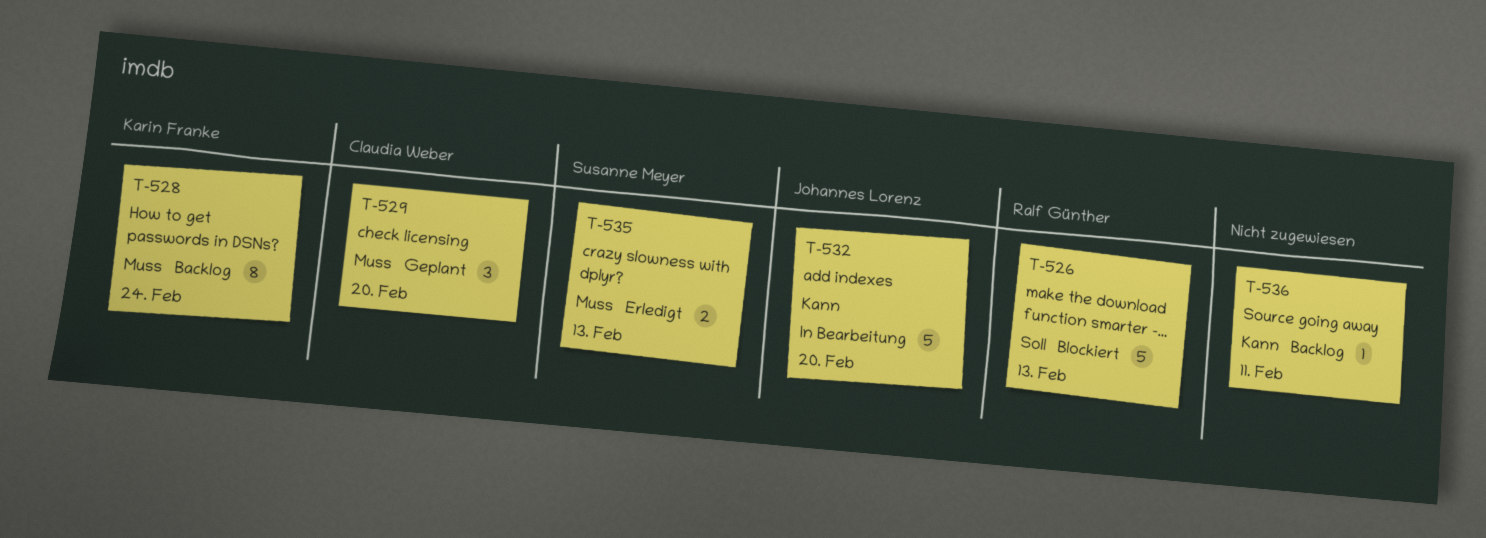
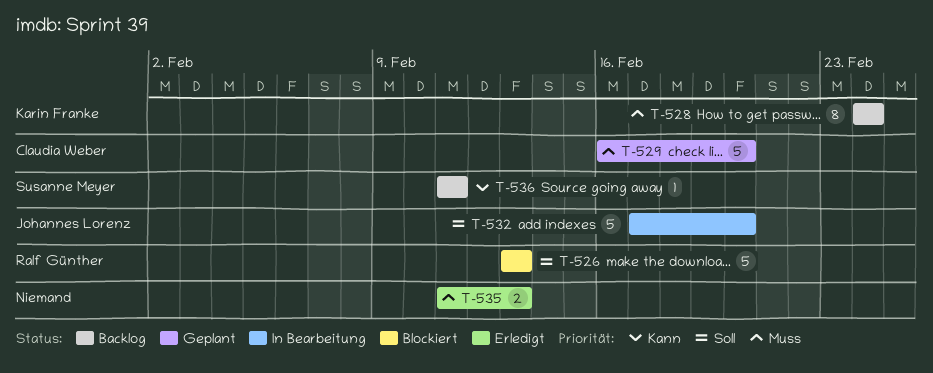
T-529, estimate: 3 -> 5
T-532, priority: Kann -> Soll
T-535, owner: Susanne Meyer -> none
T-536, owner: none -> Susanne Meyer

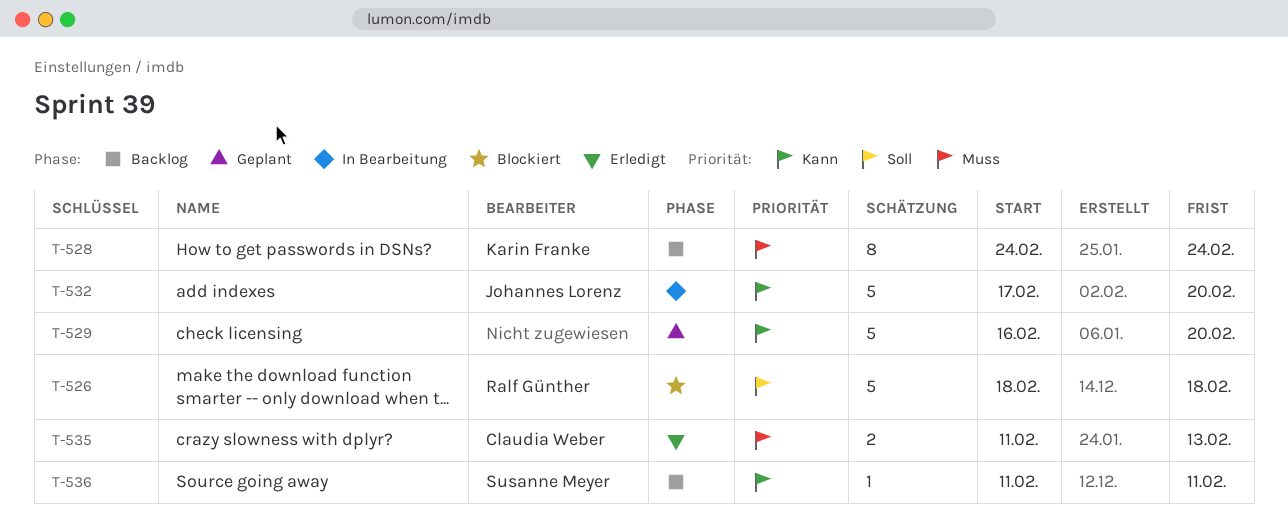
T-526, start: Feb 13 -> Feb 18
T-526, due: Feb 13 -> Feb 18
T-529, owner: Claudia Weber -> none
T-529, priority: Muss -> Kann
T-532, priority: Soll -> Kann
T-535, owner: none -> Claudia Weber

